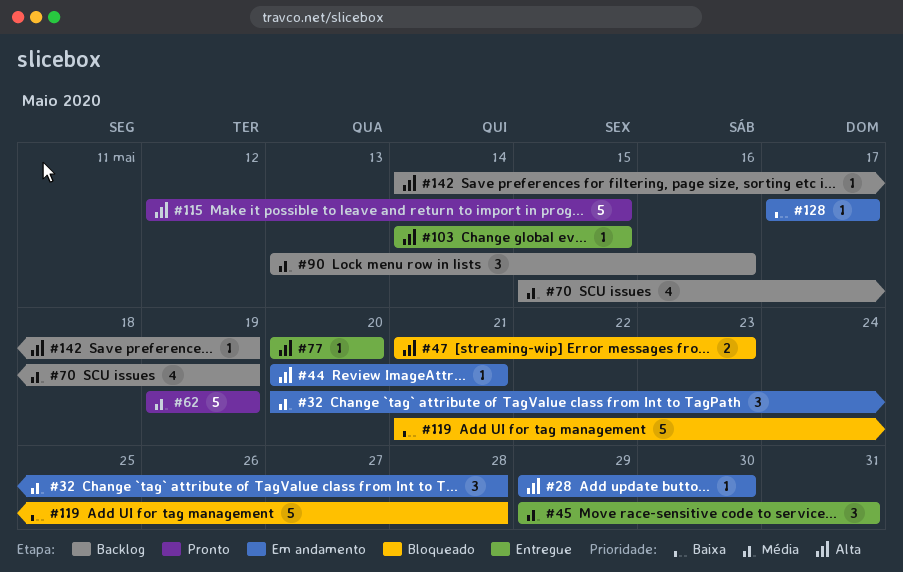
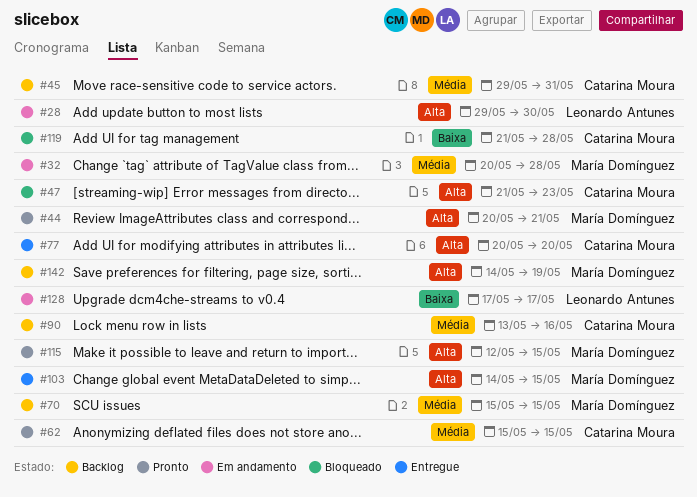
#44, status: Em andamento -> Pronto
#45, status: Entregue -> Backlog
#62, start: May 19 -> May 15
#62, due: May 19 -> May 15
#70, due: May 19 -> May 15

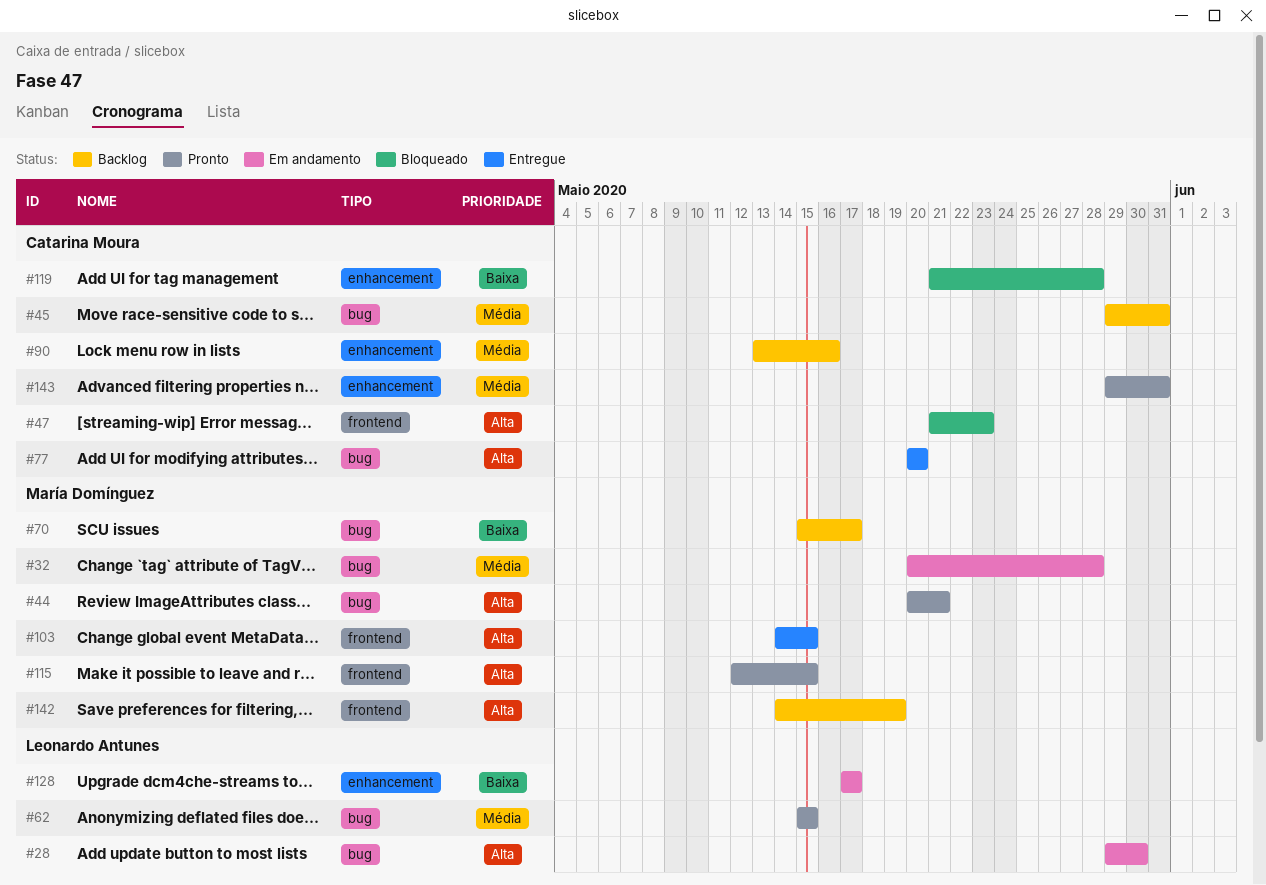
#62, owner: Catarina Moura -> Leonardo Antunes
#70, priority: Média -> Baixa
#70, due: May 15 -> May 17
#143: none -> present

